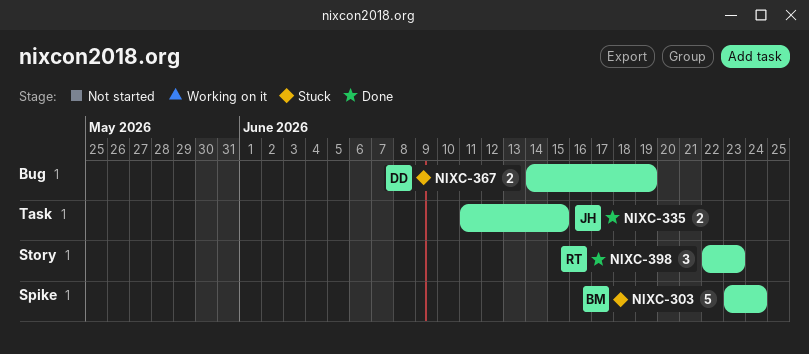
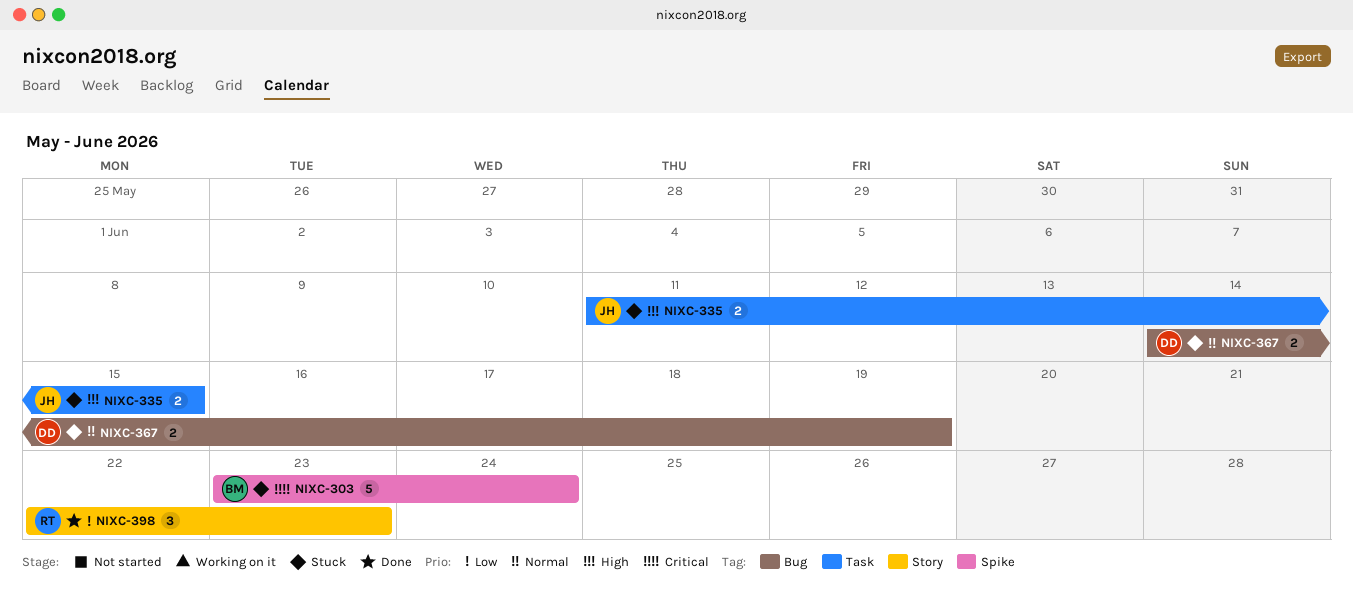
NIXC-335, status: Done -> Stuck

